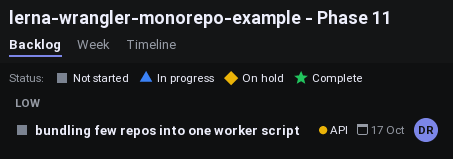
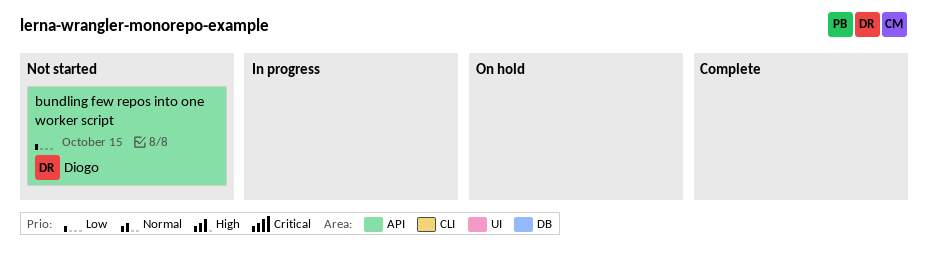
bundling few repos into one worker script, due: Oct 17 -> Oct 15

